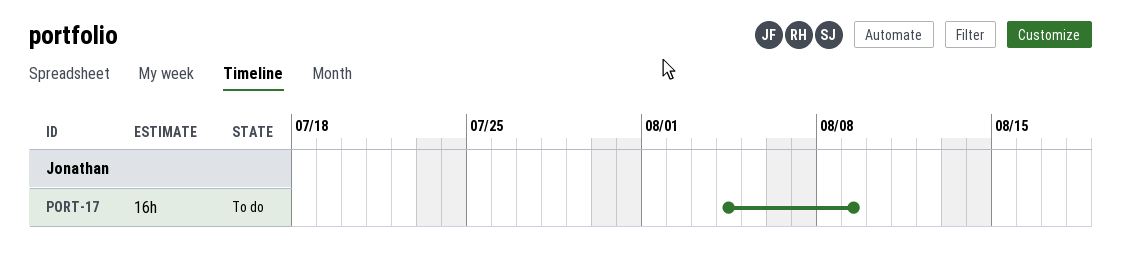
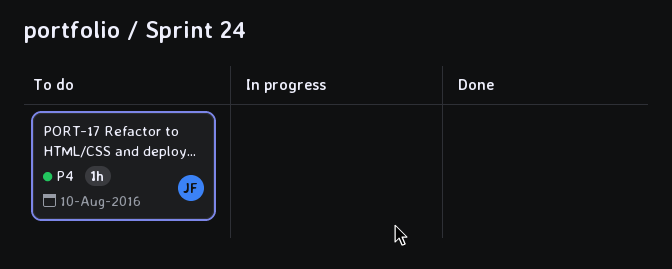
PORT-17, estimate: 16h -> 1h
PORT-17, due: Aug 9 -> Aug 10

